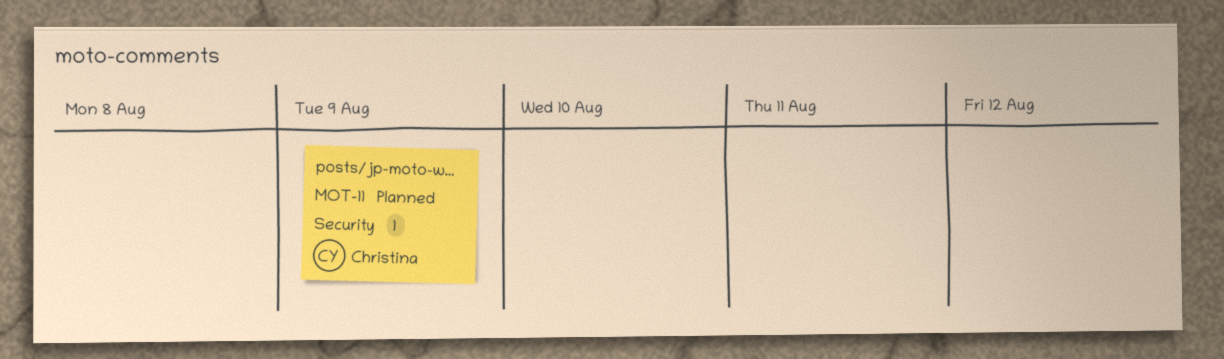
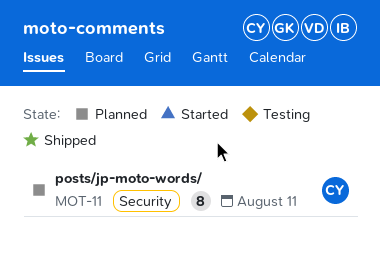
MOT-11, estimate: 1 -> 8
MOT-11, due: Aug 9 -> Aug 11

